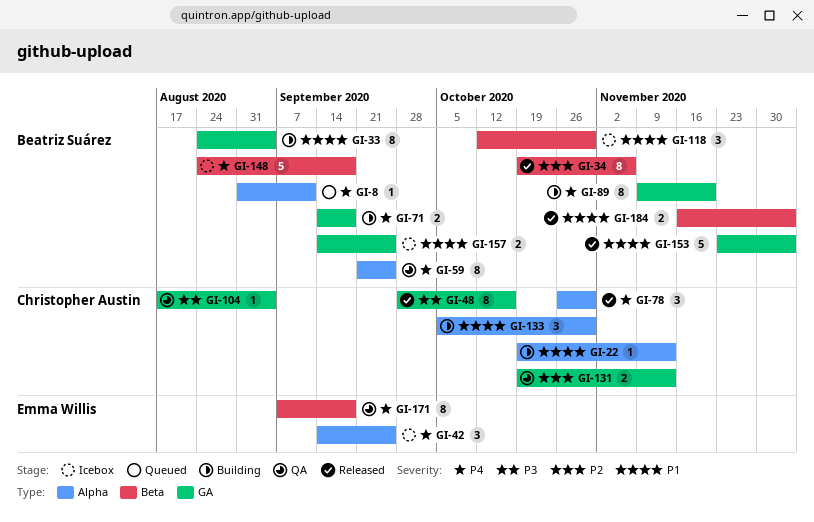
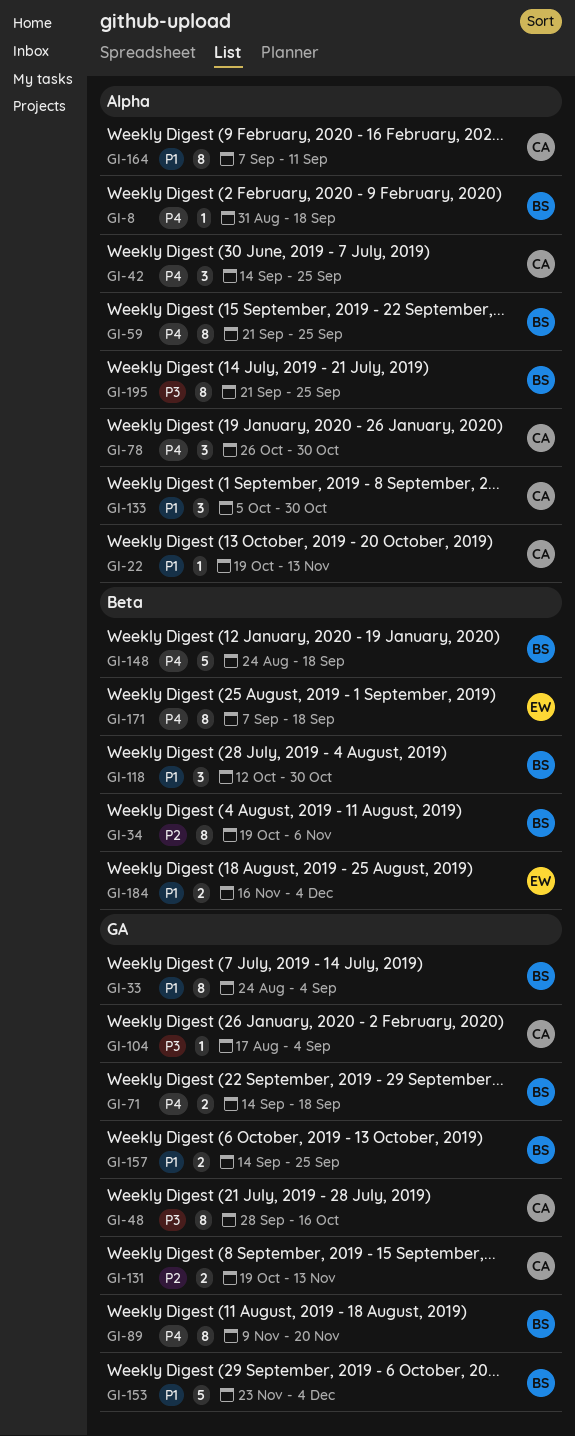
GI-8, due: Sep 11 -> Sep 18
GI-42, owner: Emma Willis -> Christopher Austin
GI-164: none -> present
GI-184, owner: Beatriz Suárez -> Emma Willis
GI-195: none -> present

